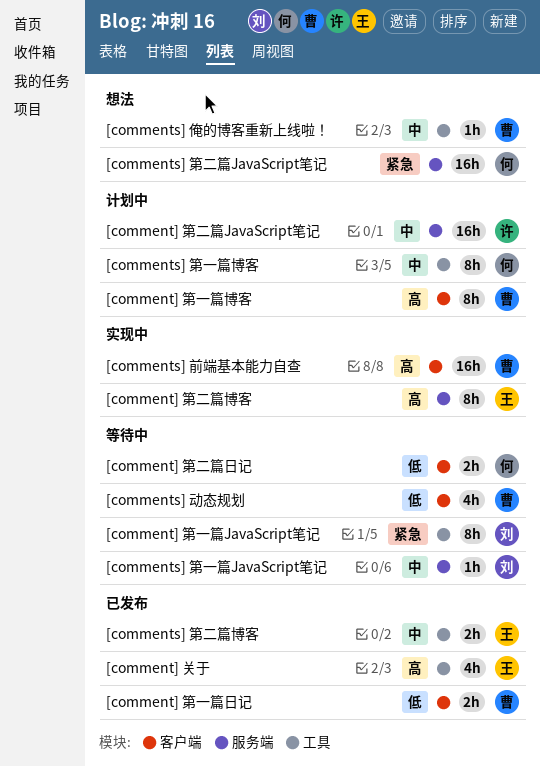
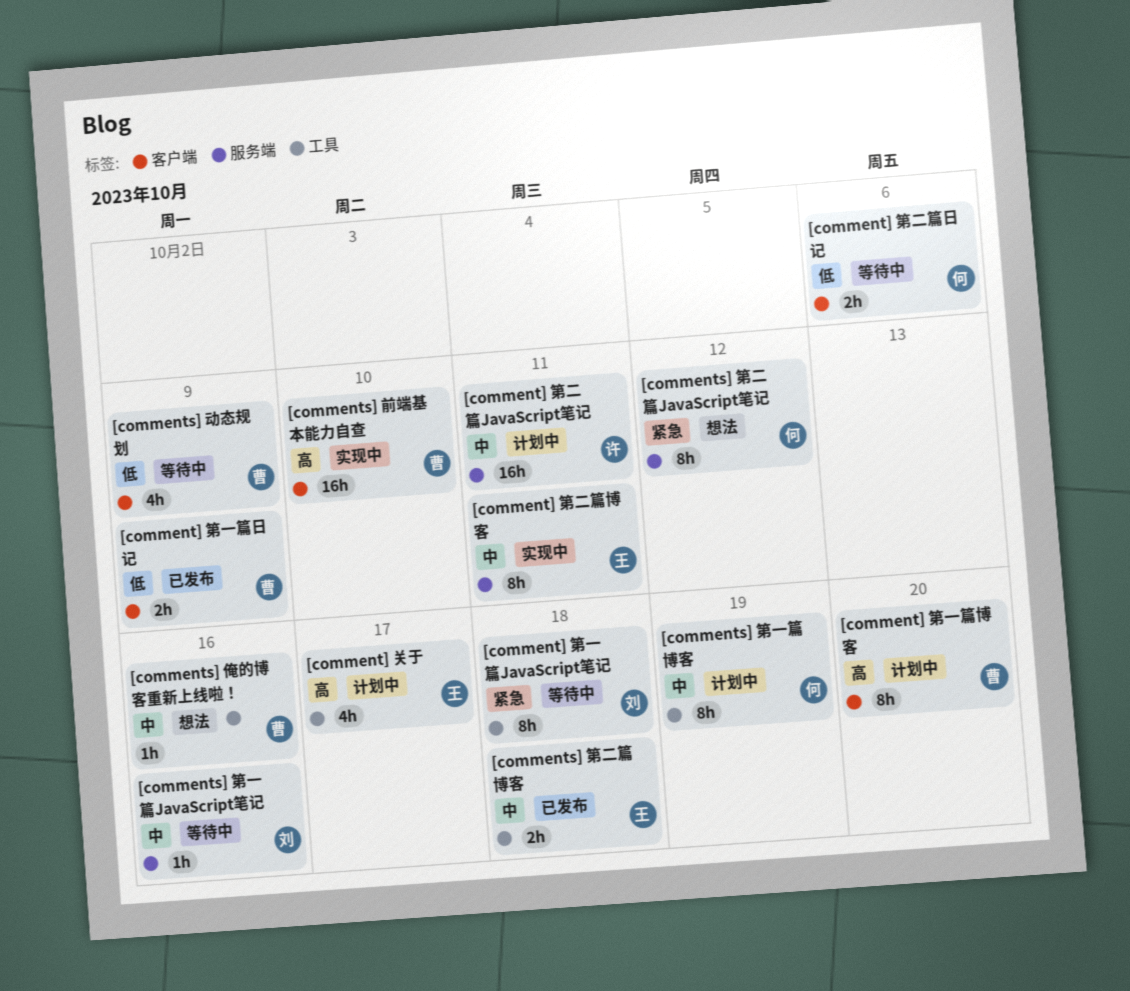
[comment] 关于, status: 已发布 -> 计划中
[comment] 第二篇博客, priority: 高 -> 中
[comments] 第二篇JavaScript笔记, estimate: 16h -> 8h

